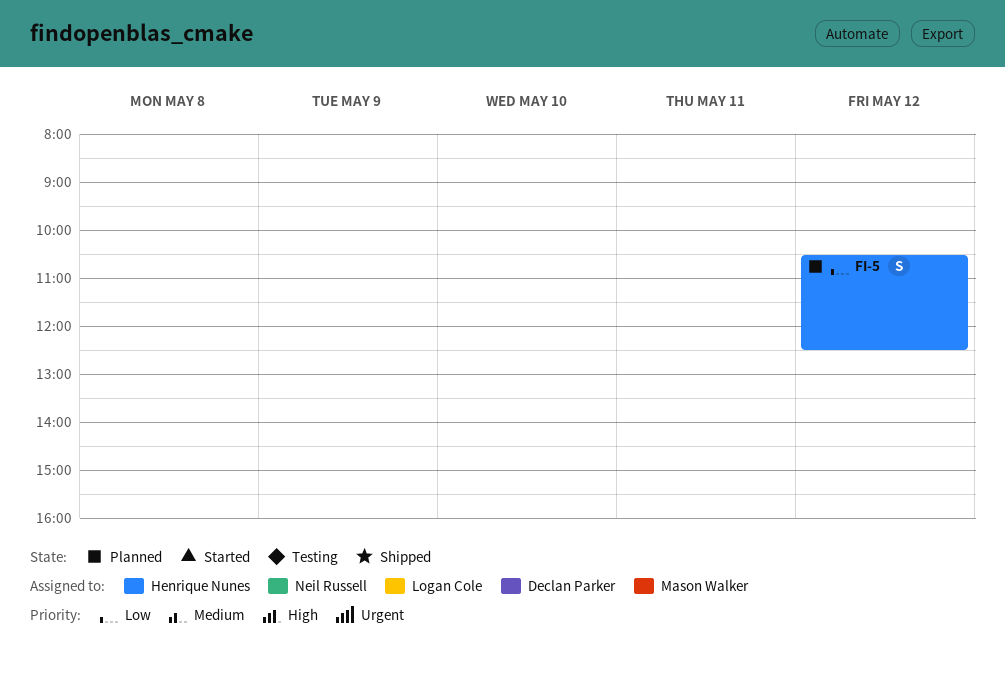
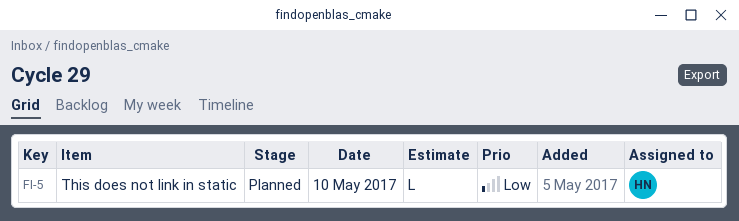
FI-5, estimate: S -> L
FI-5, day: May 12 -> May 10

